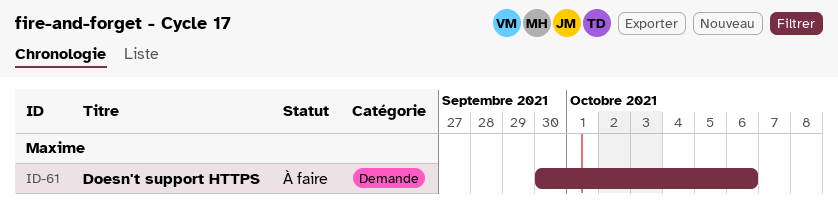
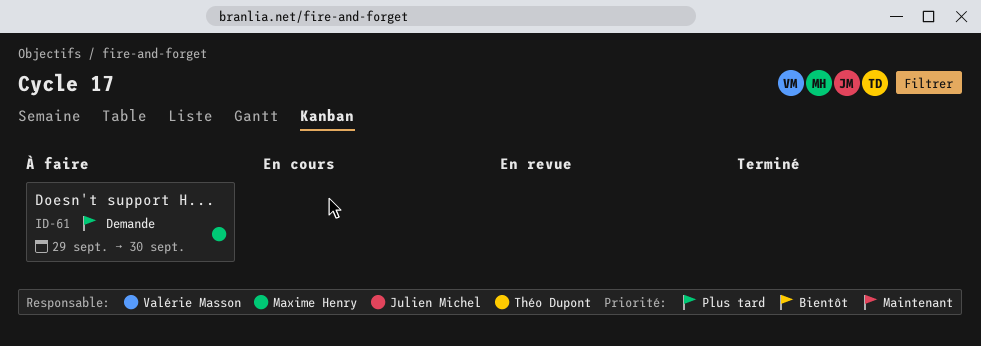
ID-61, start: Sep 30 -> Sep 29
ID-61, due: Oct 6 -> Sep 30

